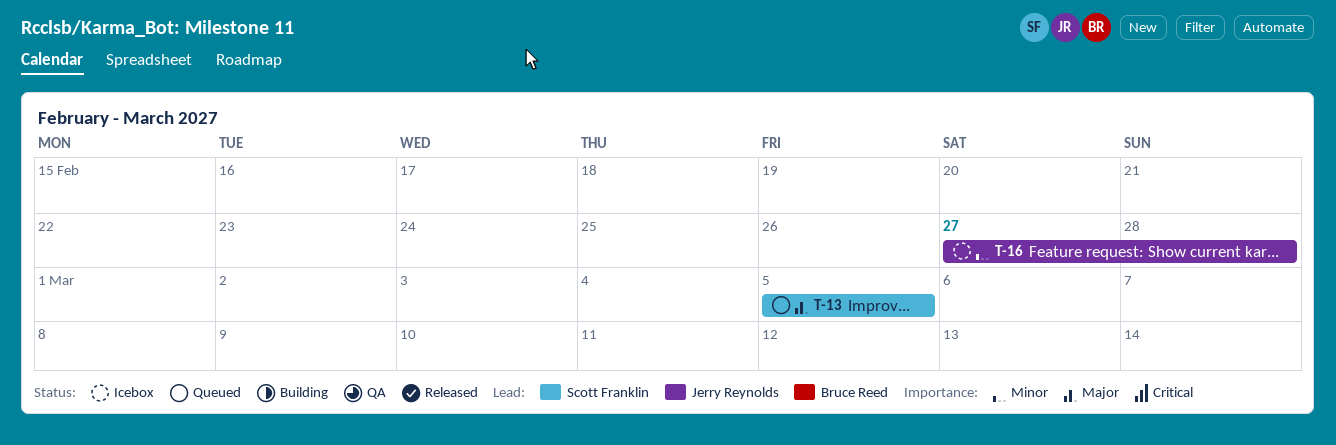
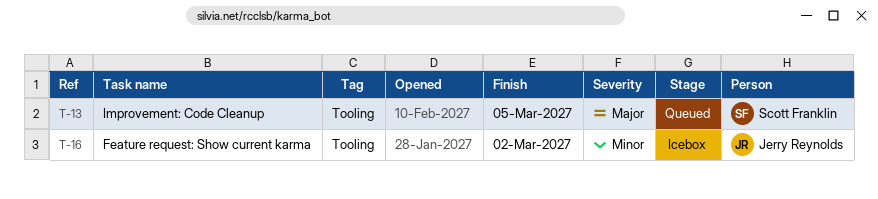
T-16, due: Feb 28 -> Mar 2

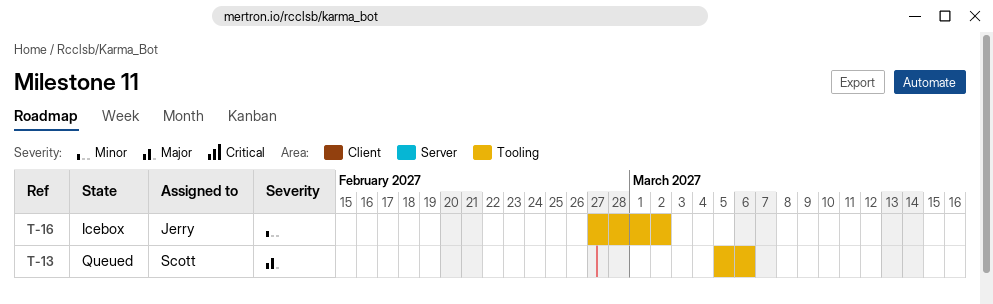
T-13, due: Mar 5 -> Mar 6

